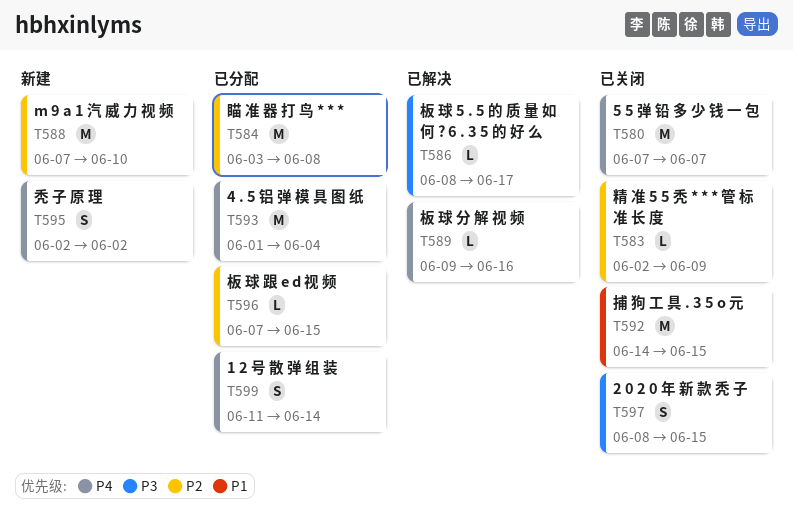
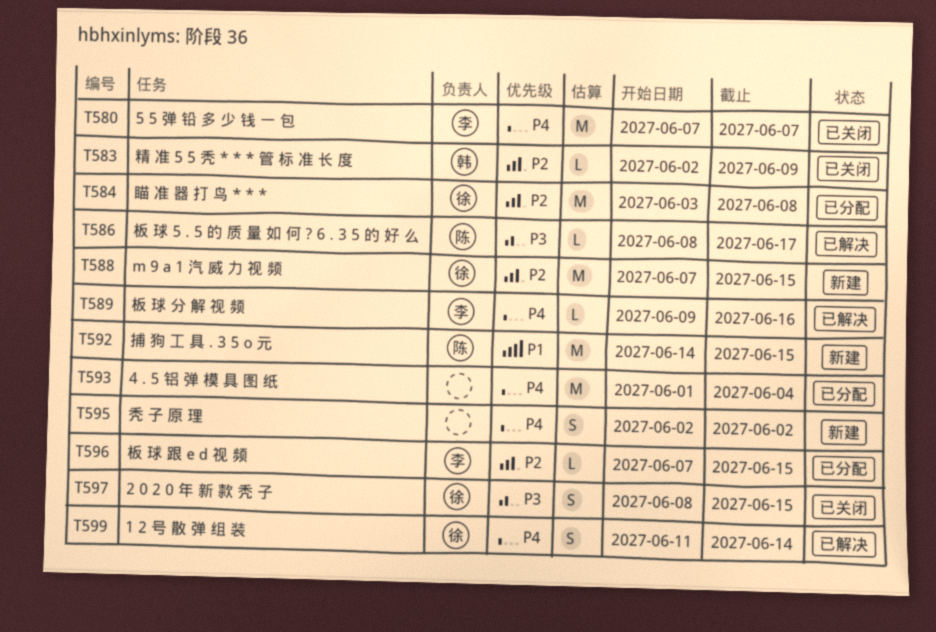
T588, due: Jun 10 -> Jun 15
T592, status: 已关闭 -> 新建
T599, status: 已分配 -> 已解决

